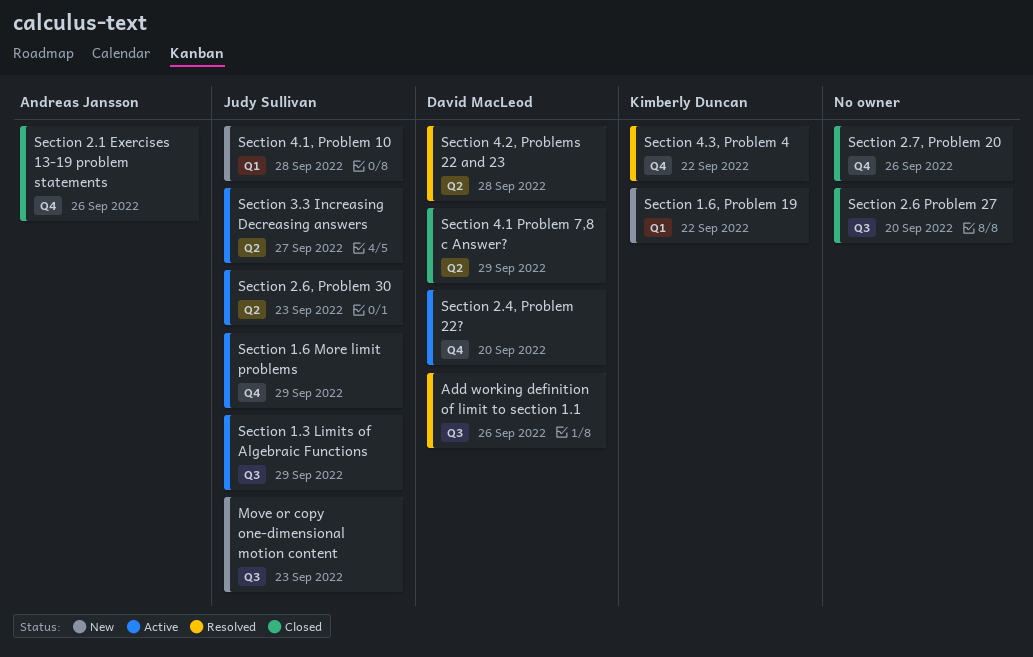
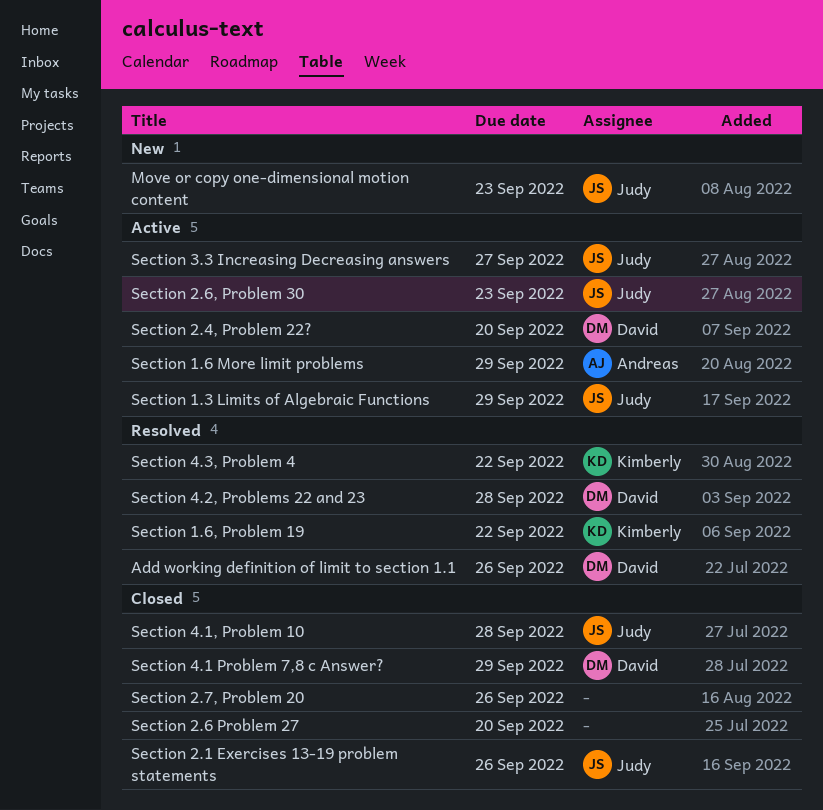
Section 1.6 More limit problems, owner: Judy Sullivan -> Andreas Jansson
Section 1.6, Problem 19, status: New -> Resolved
Section 2.1 Exercises 13-19 problem statements, owner: Andreas Jansson -> Judy Sullivan
Section 4.1, Problem 10, status: New -> Closed

